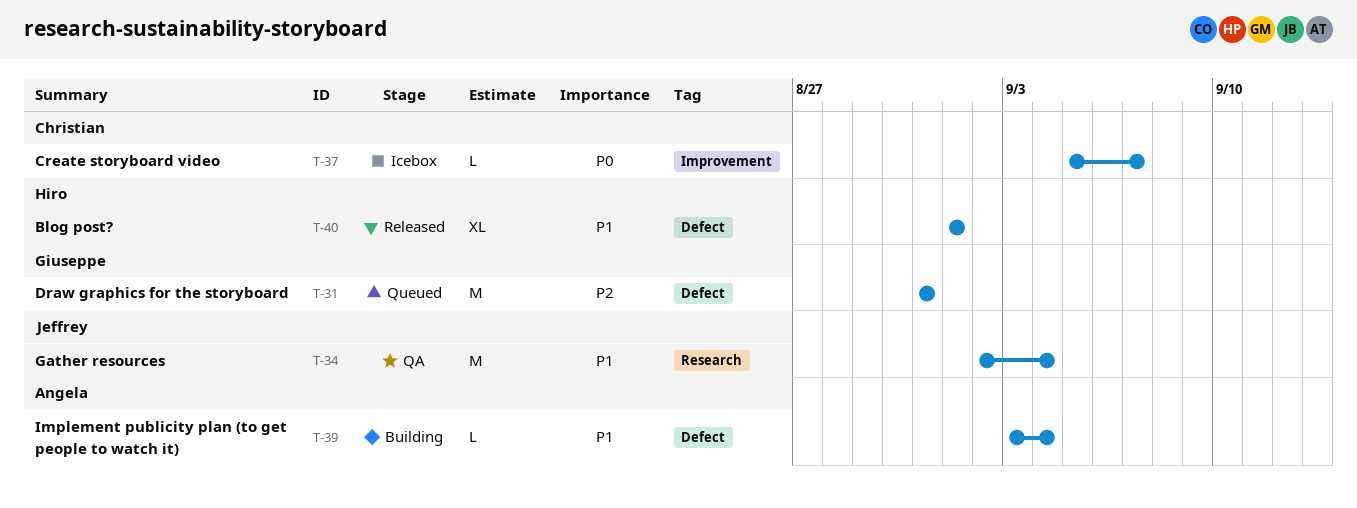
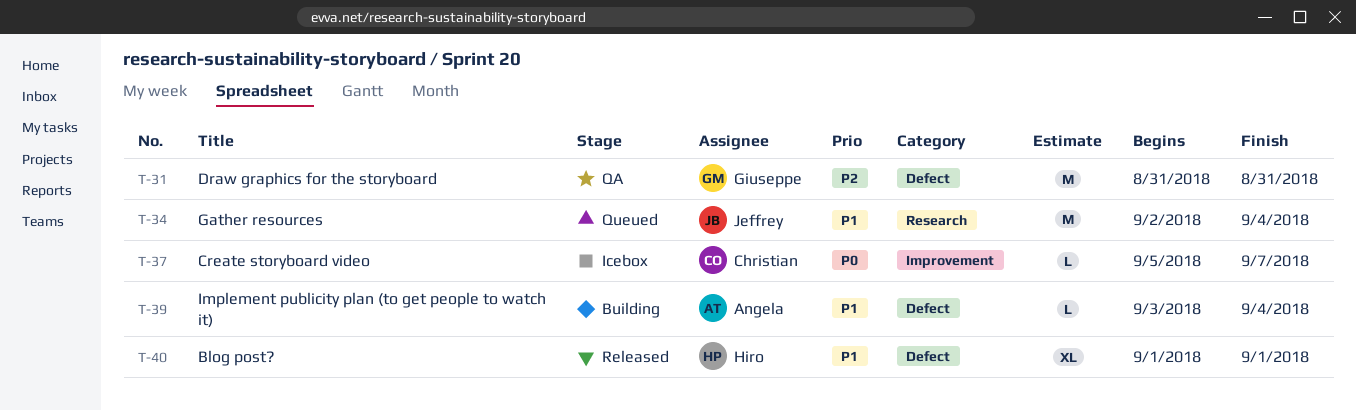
T-31, status: Queued -> QA
T-34, status: QA -> Queued

